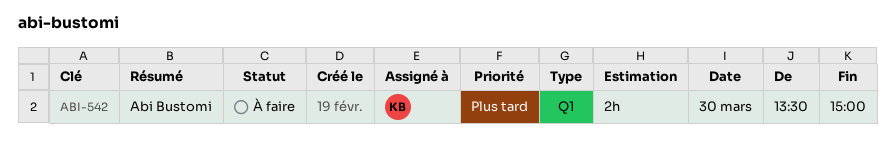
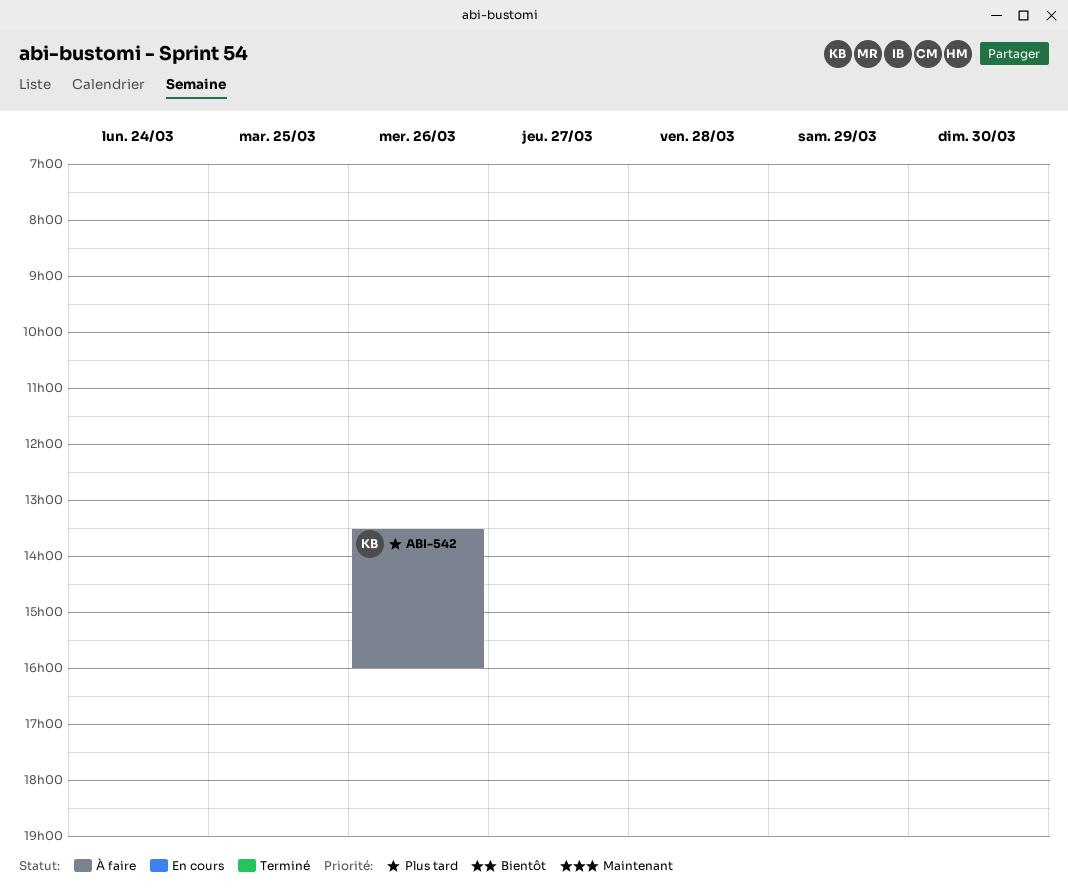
ABI-542, day: Mar 30 -> Mar 26
ABI-542, ends: 15:00 -> 16:00

